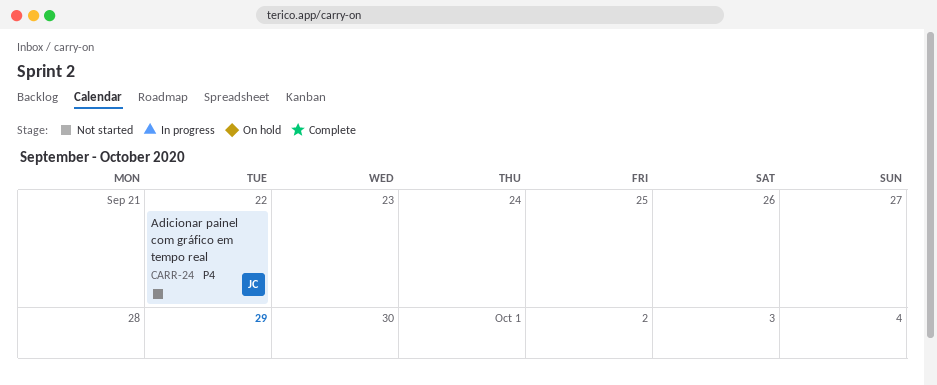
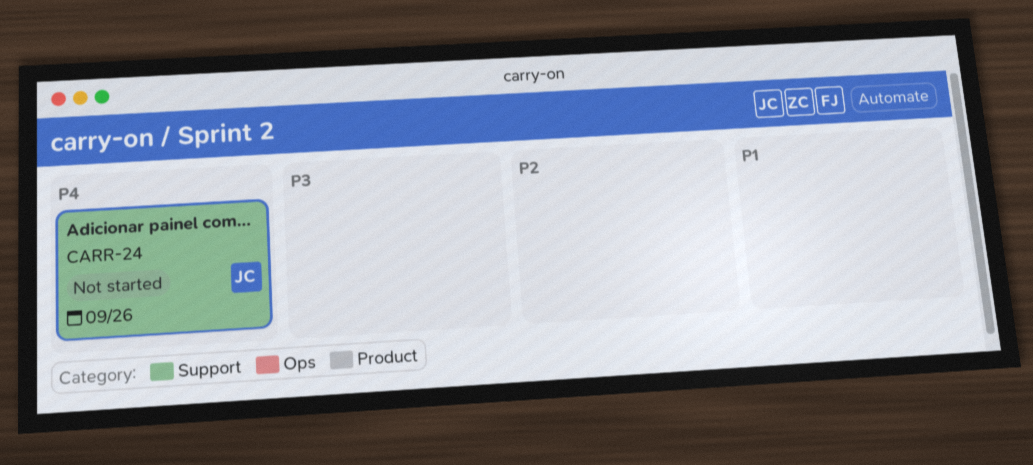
CARR-24, due: Sep 22 -> Sep 26

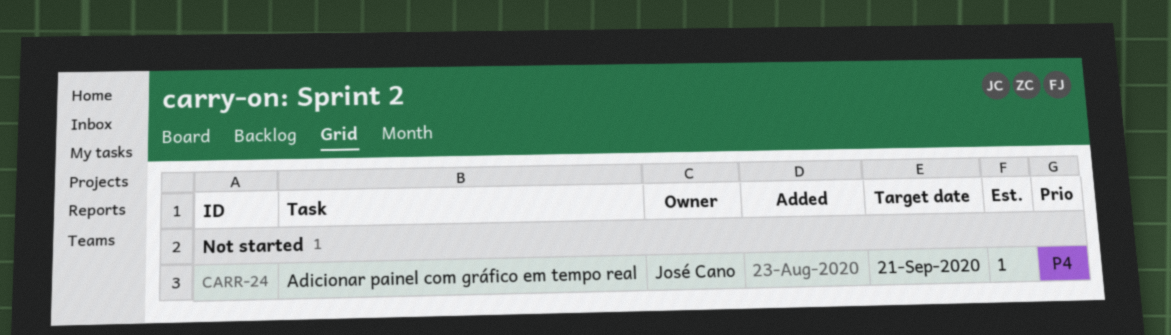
CARR-24, due: Sep 26 -> Sep 21

